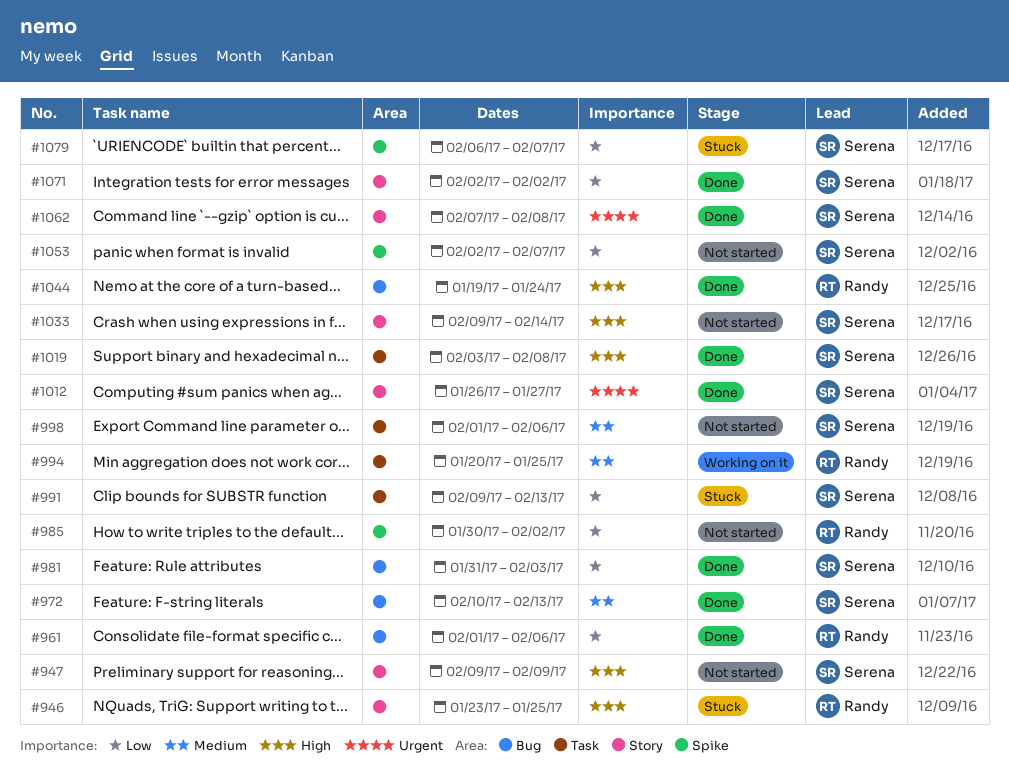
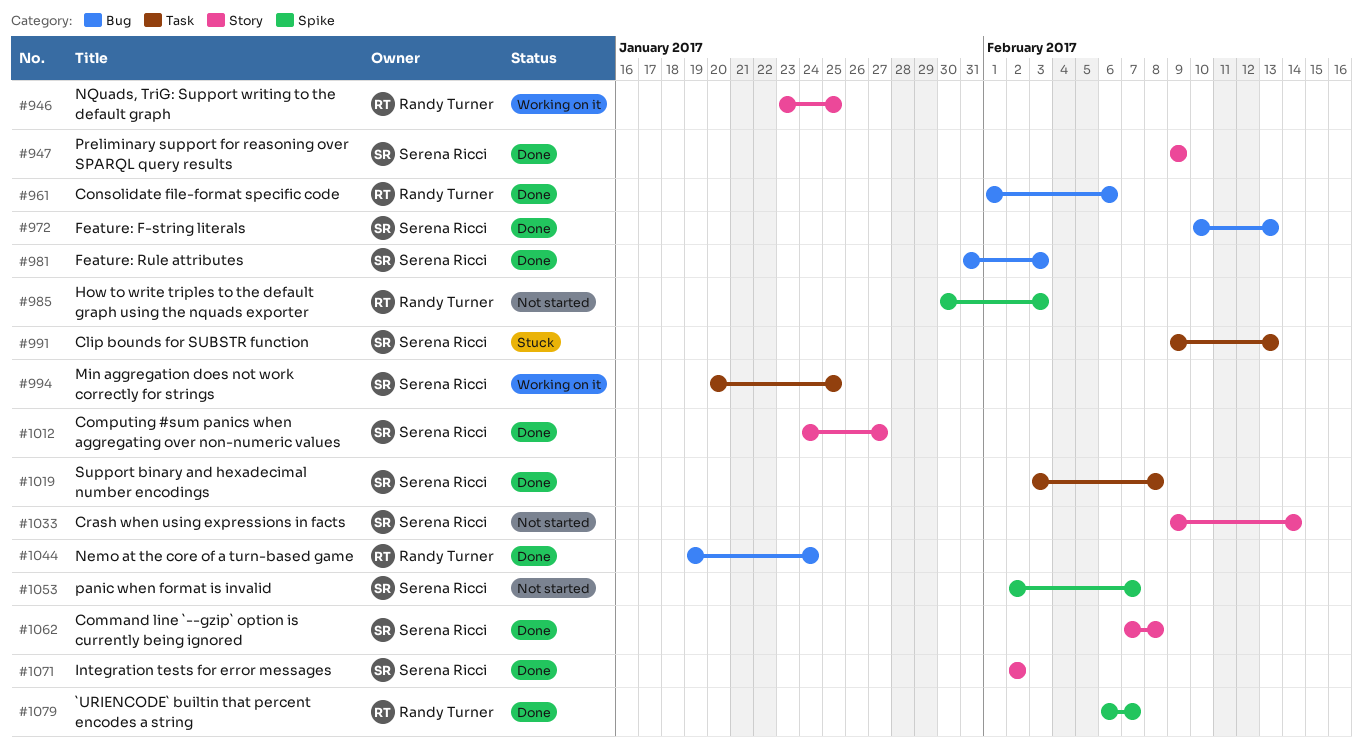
#946, status: Stuck -> Working on it
#947, status: Not started -> Done
#985, due: Feb 2 -> Feb 3
#994, owner: Randy Turner -> Serena Ricci
#998: present -> none
#1012, start: Jan 26 -> Jan 24
#1079, status: Stuck -> Done
#1079, owner: Serena Ricci -> Randy Turner

